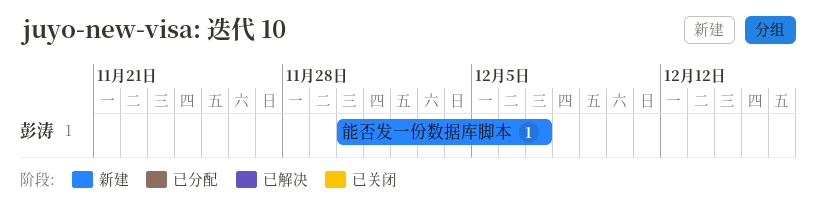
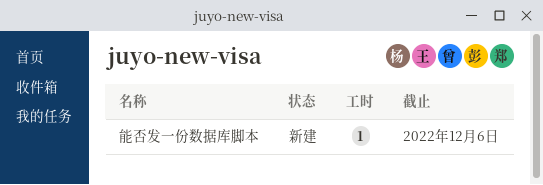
能否发一份数据库脚本, due: Dec 7 -> Dec 6

